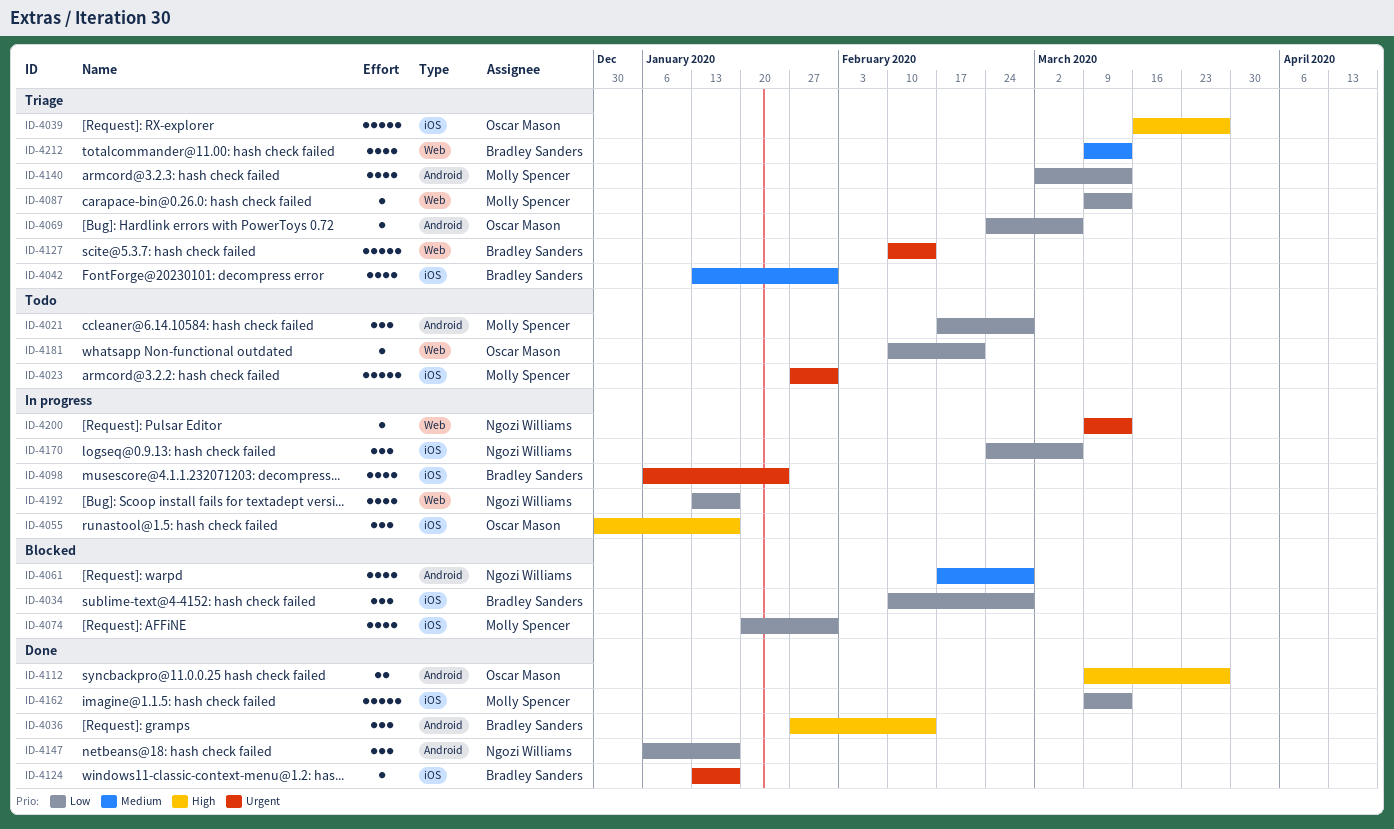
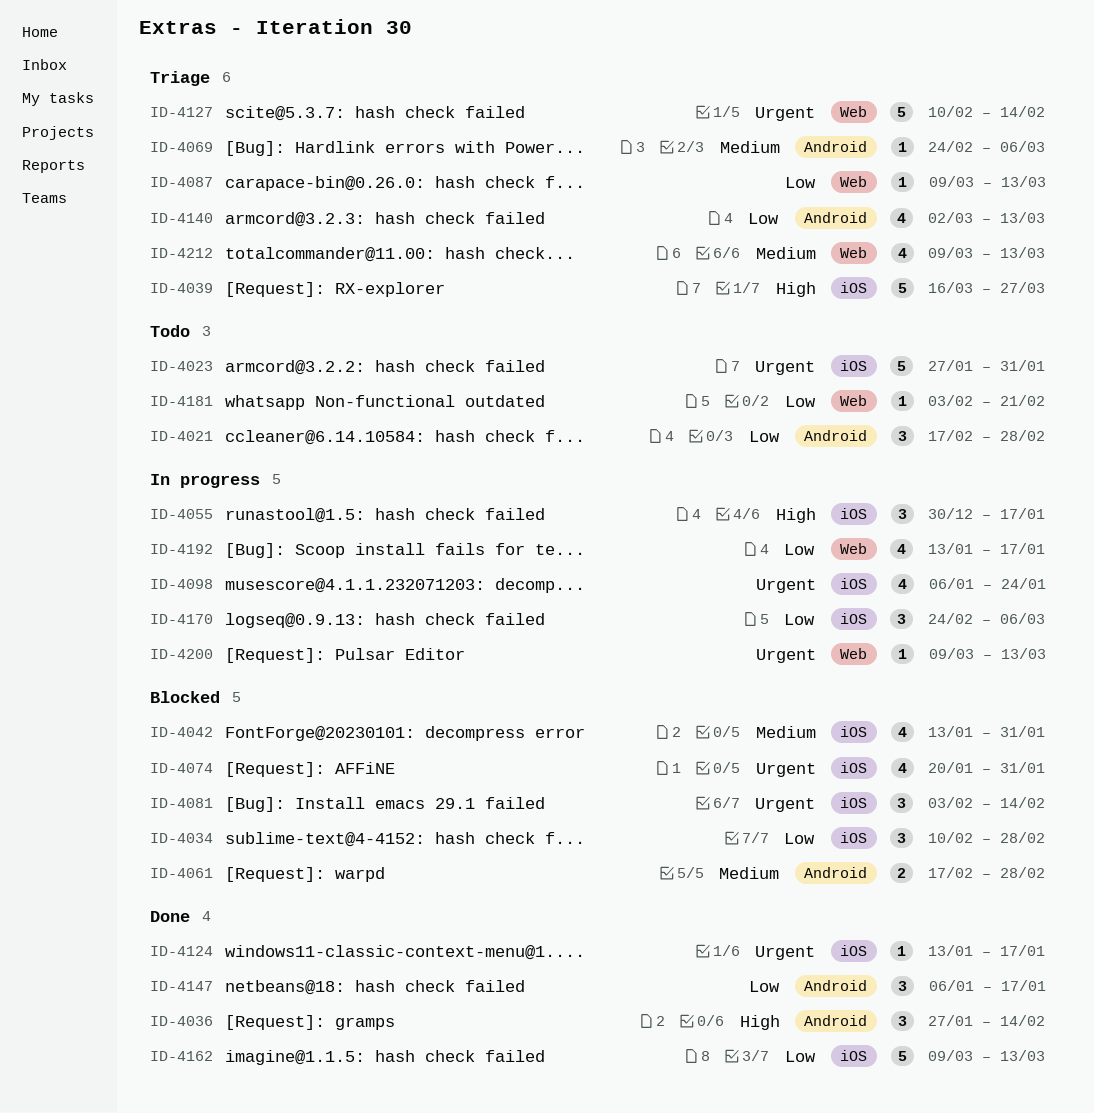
ID-4042, status: Triage -> Blocked
ID-4061, estimate: 4 -> 2
ID-4069, priority: Low -> Medium
ID-4074, priority: Low -> Urgent
ID-4081: none -> present
ID-4112: present -> none
ID-4181, start: Feb 10 -> Feb 3

